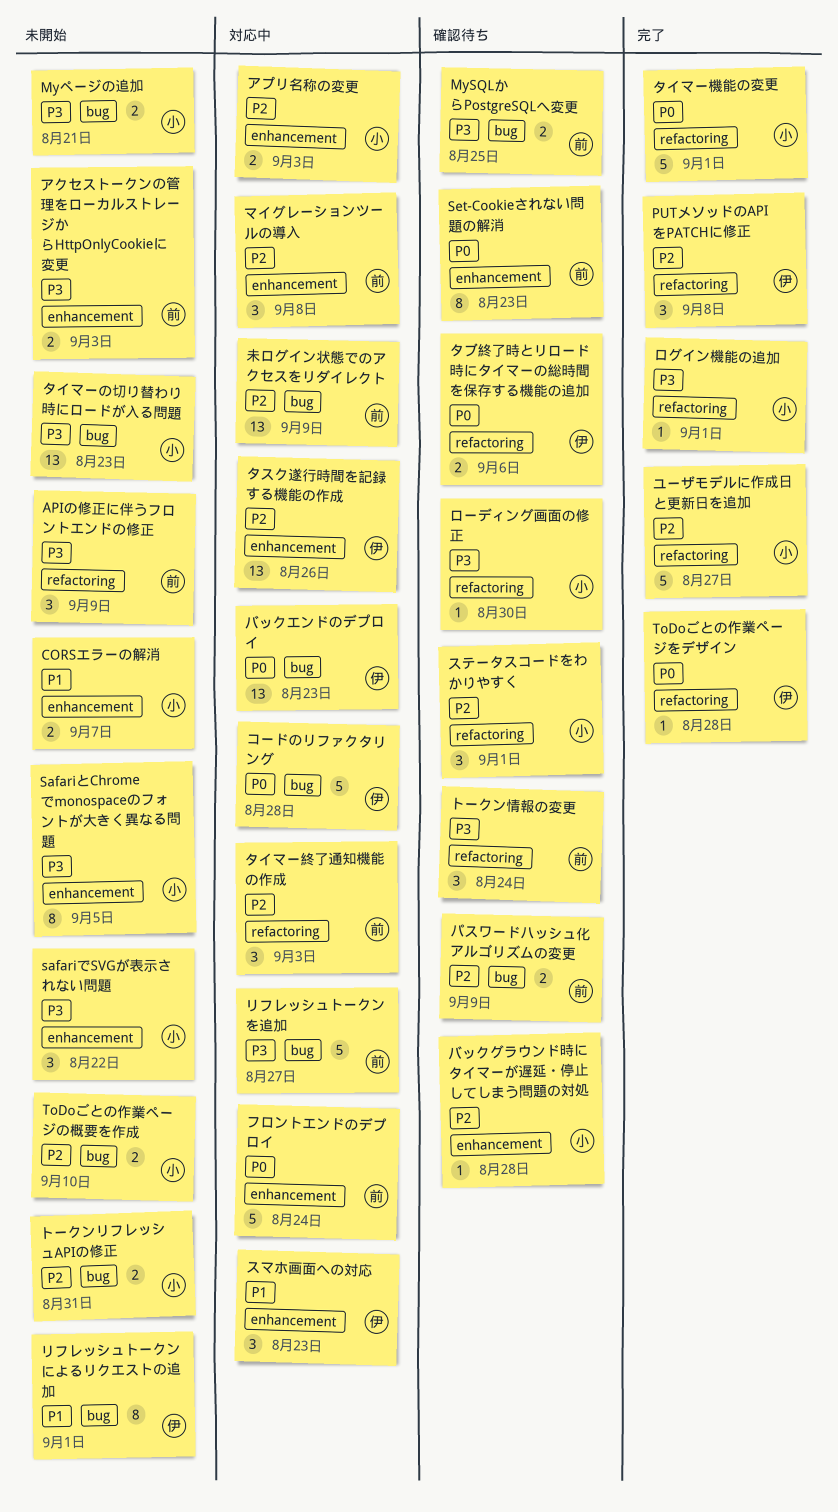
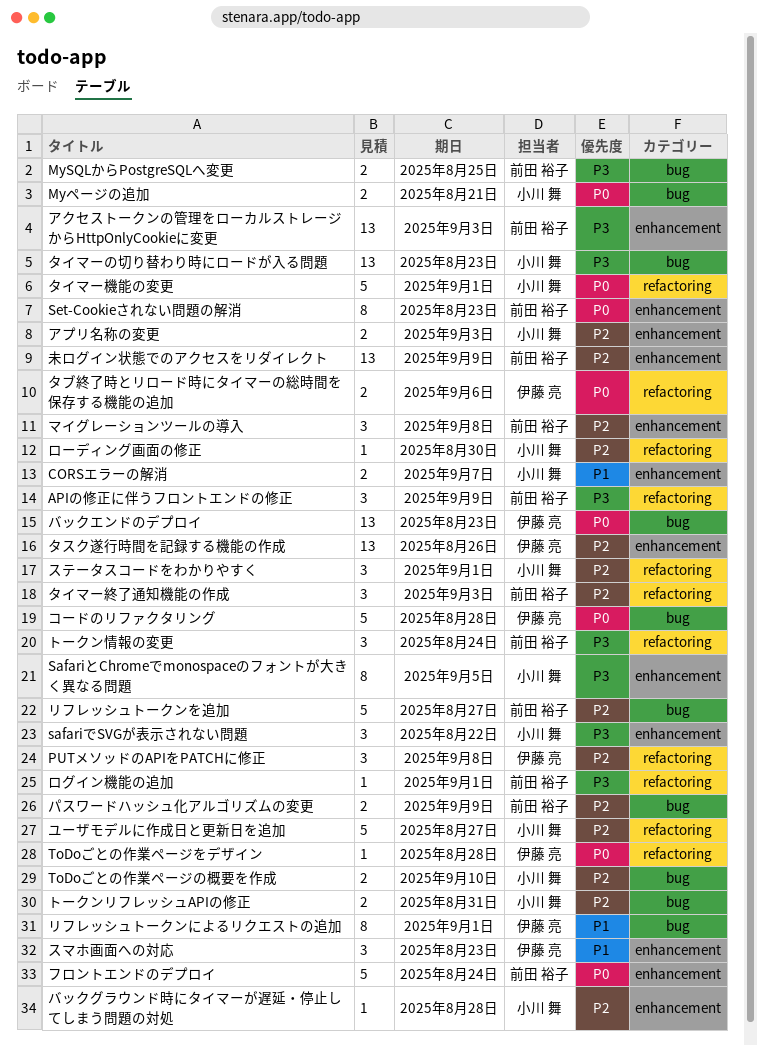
Myページの追加, priority: P3 -> P0
アクセストークンの管理をローカルストレージからHttpOnlyCookieに変更, estimate: 2 -> 13
リフレッシュトークンを追加, priority: P3 -> P2
ログイン機能の追加, owner: 小川 舞 -> 前田 裕子
ローディング画面の修正, priority: P3 -> P2
未ログイン状態でのアクセスをリダイレクト, label: bug -> enhancement

